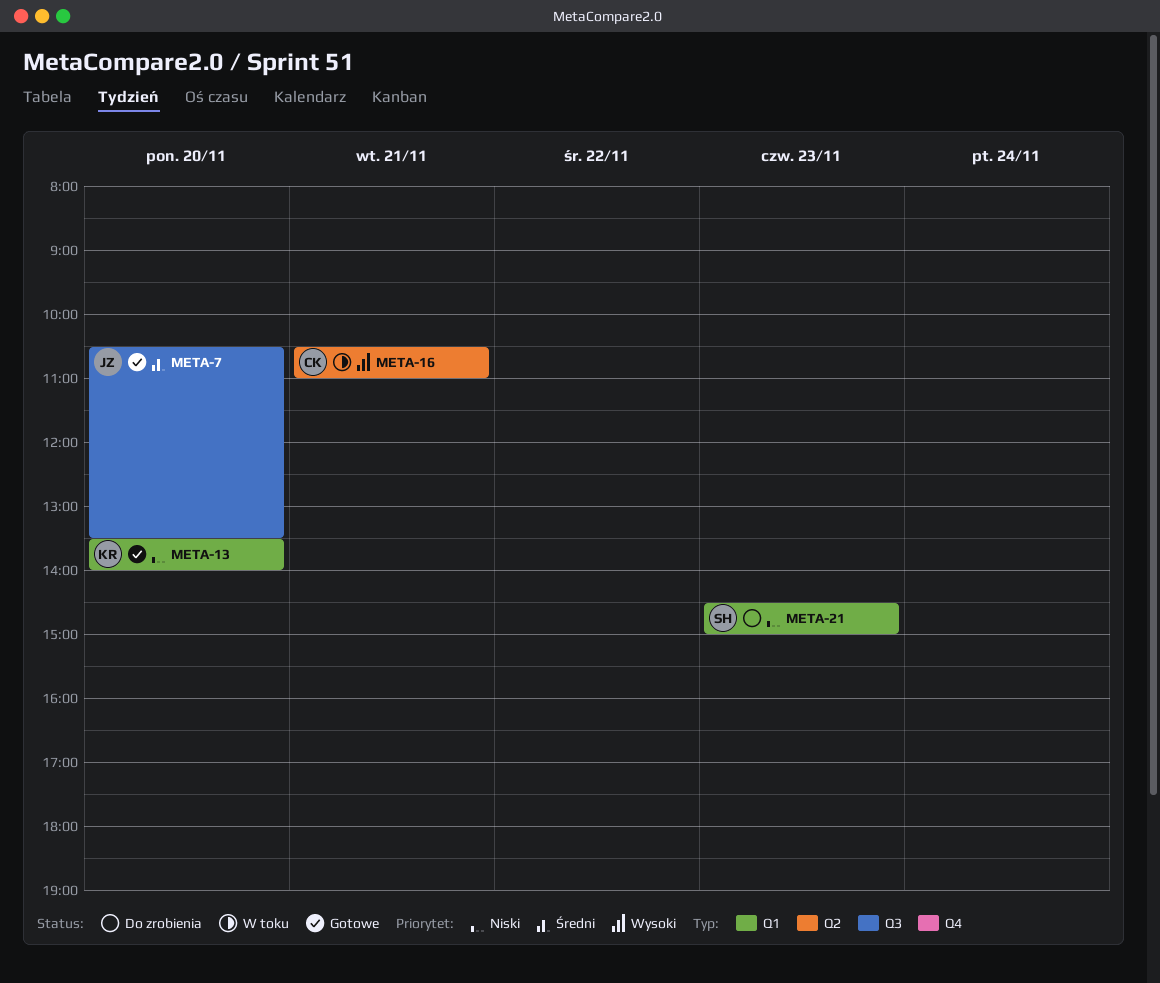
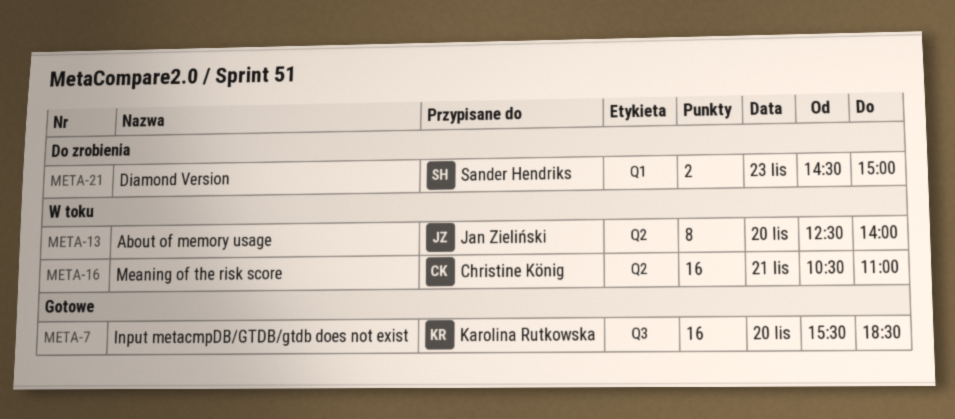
META-7, owner: Jan Zieliński -> Karolina Rutkowska
META-7, begins: 10:30 -> 15:30
META-7, ends: 13:30 -> 18:30
META-13, status: Gotowe -> W toku
META-13, owner: Karolina Rutkowska -> Jan Zieliński
META-13, label: Q1 -> Q2
META-13, begins: 13:30 -> 12:30

